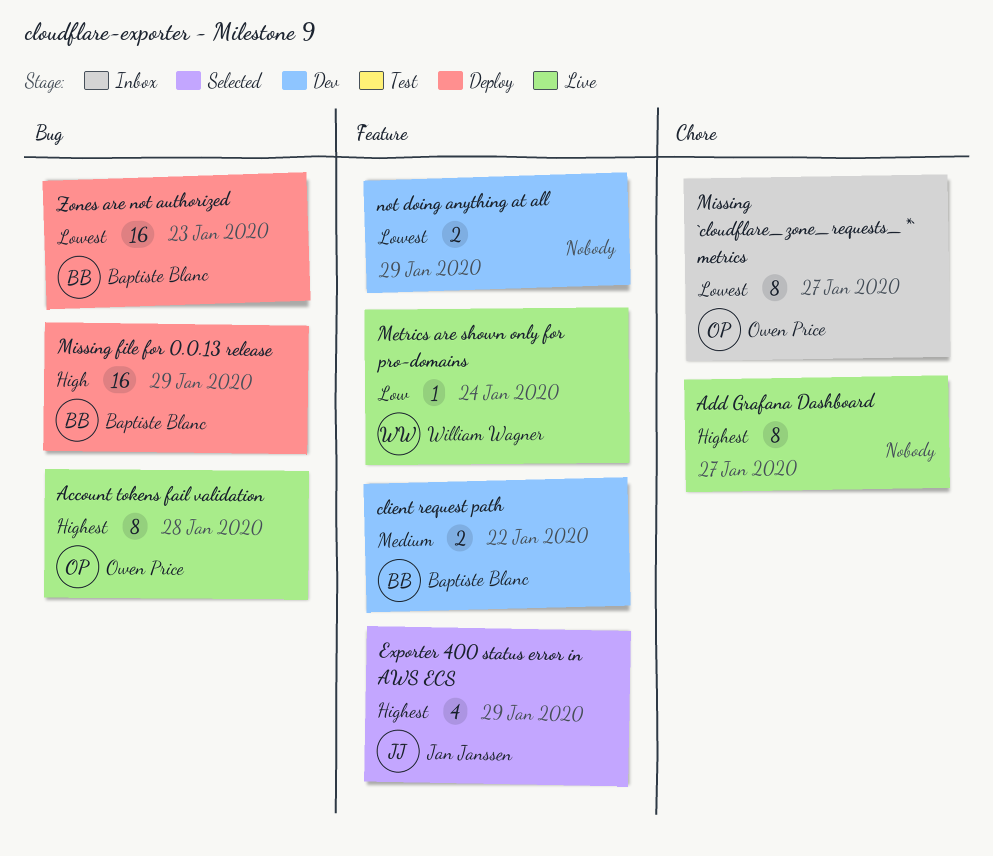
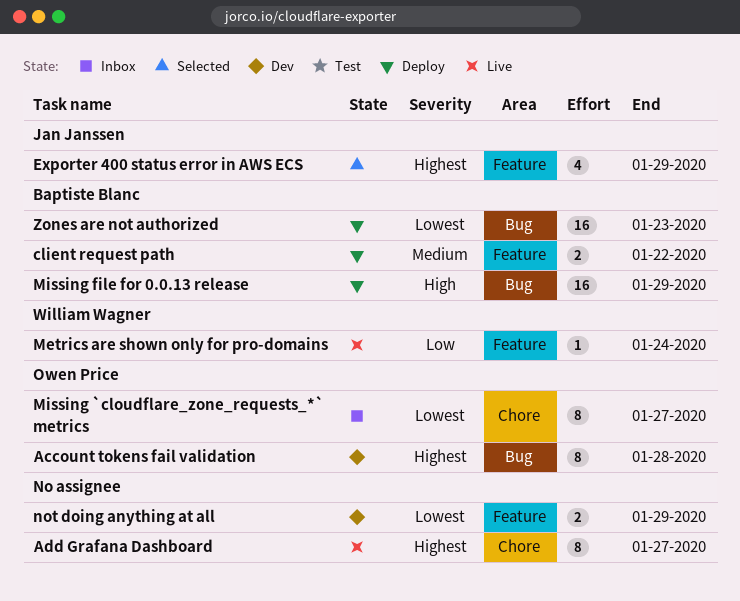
Account tokens fail validation, status: Live -> Dev
client request path, status: Dev -> Deploy

